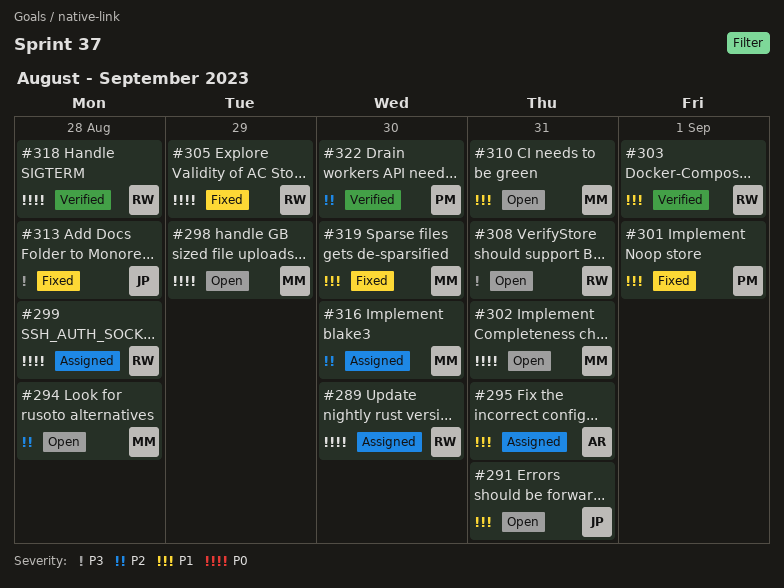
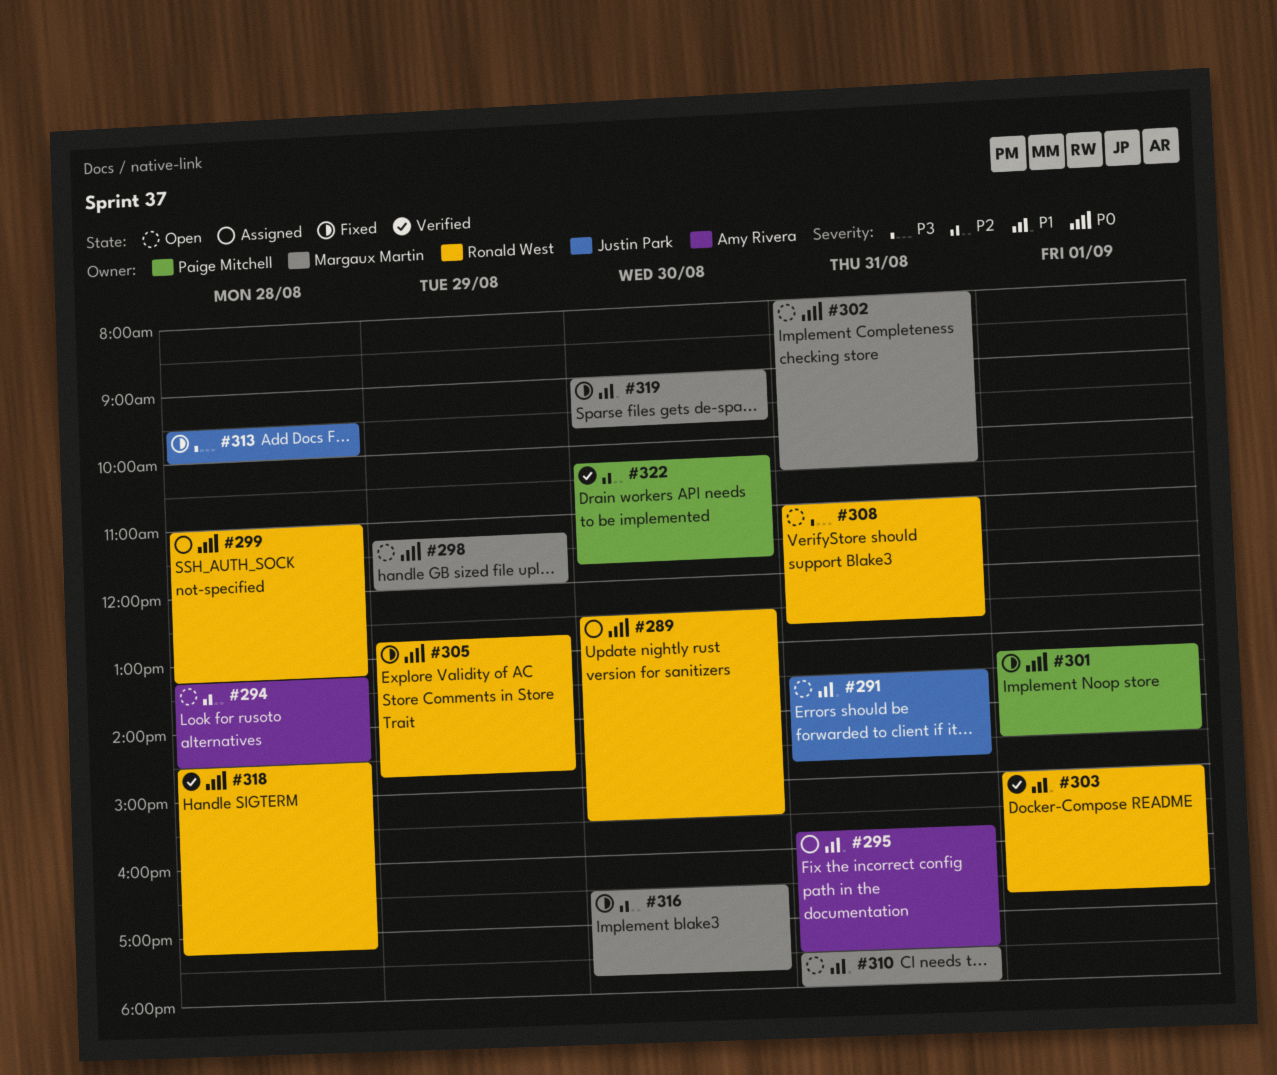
#294, owner: Margaux Martin -> Amy Rivera
#301, priority: P1 -> P0
#316, status: Assigned -> Fixed

